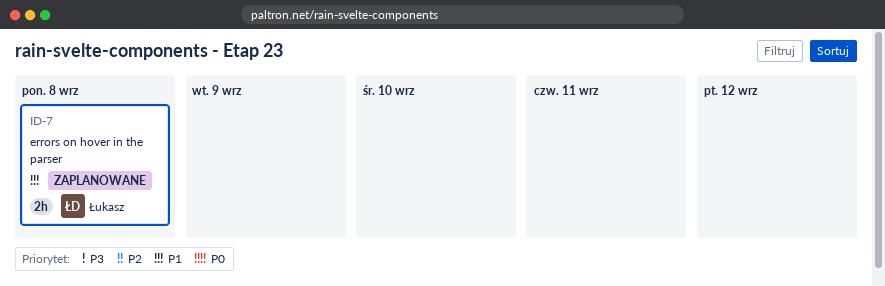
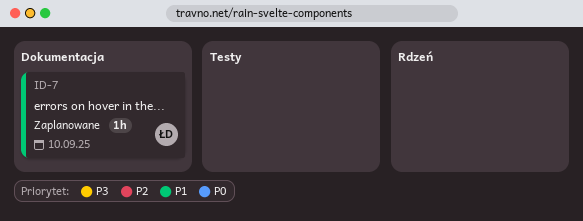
ID-7, estimate: 2h -> 1h
ID-7, due: Sep 8 -> Sep 10

